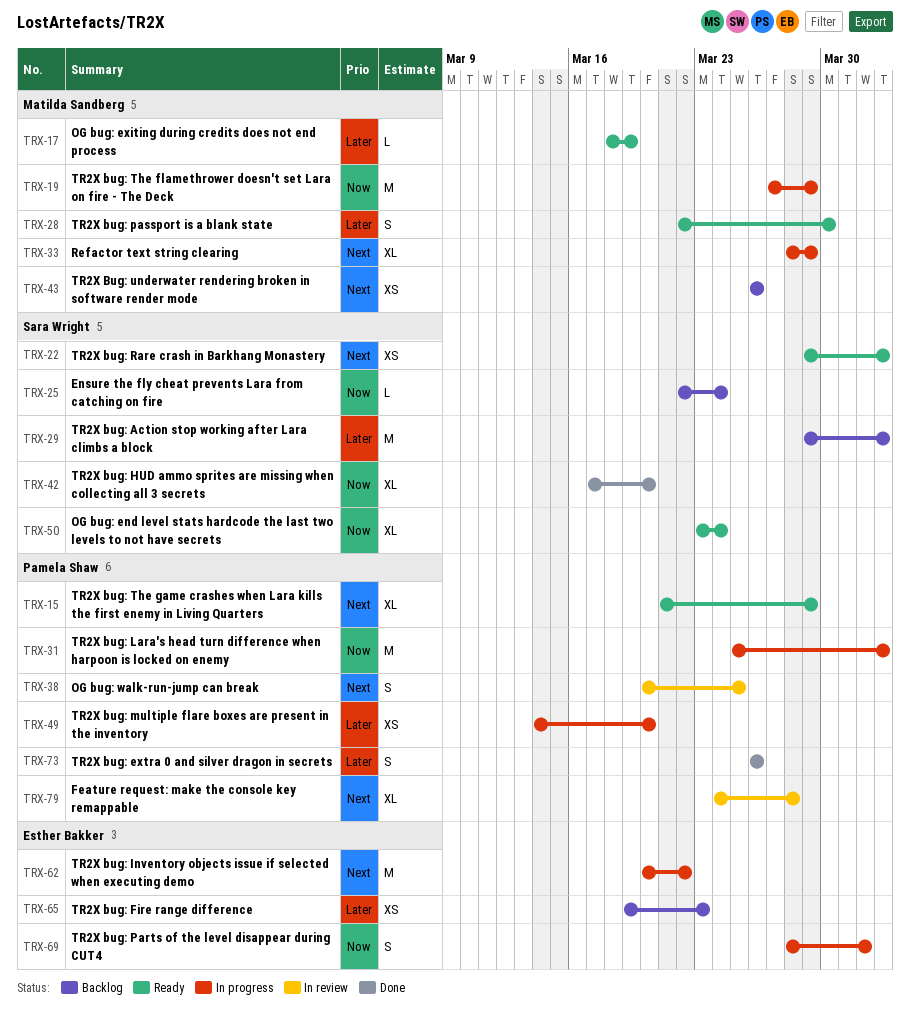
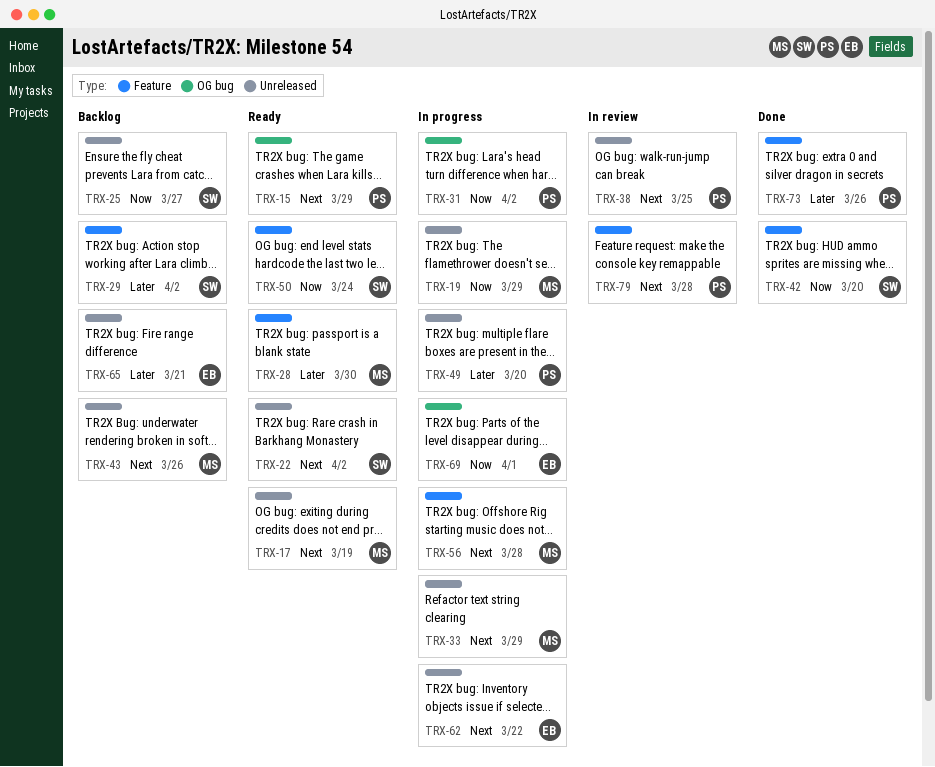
TRX-17, priority: Later -> Next
TRX-25, due: Mar 24 -> Mar 27
TRX-56: none -> present
TRX-65, due: Mar 23 -> Mar 21

